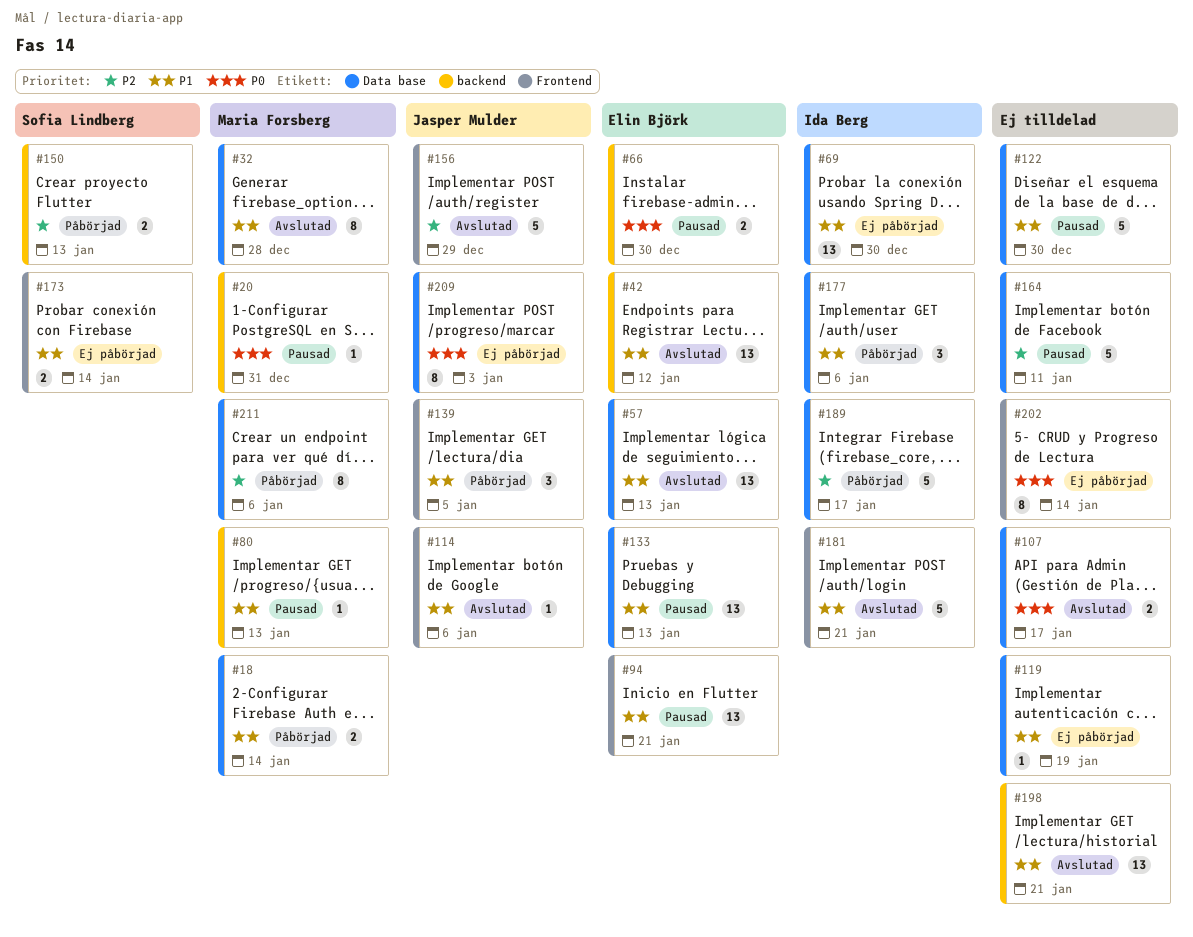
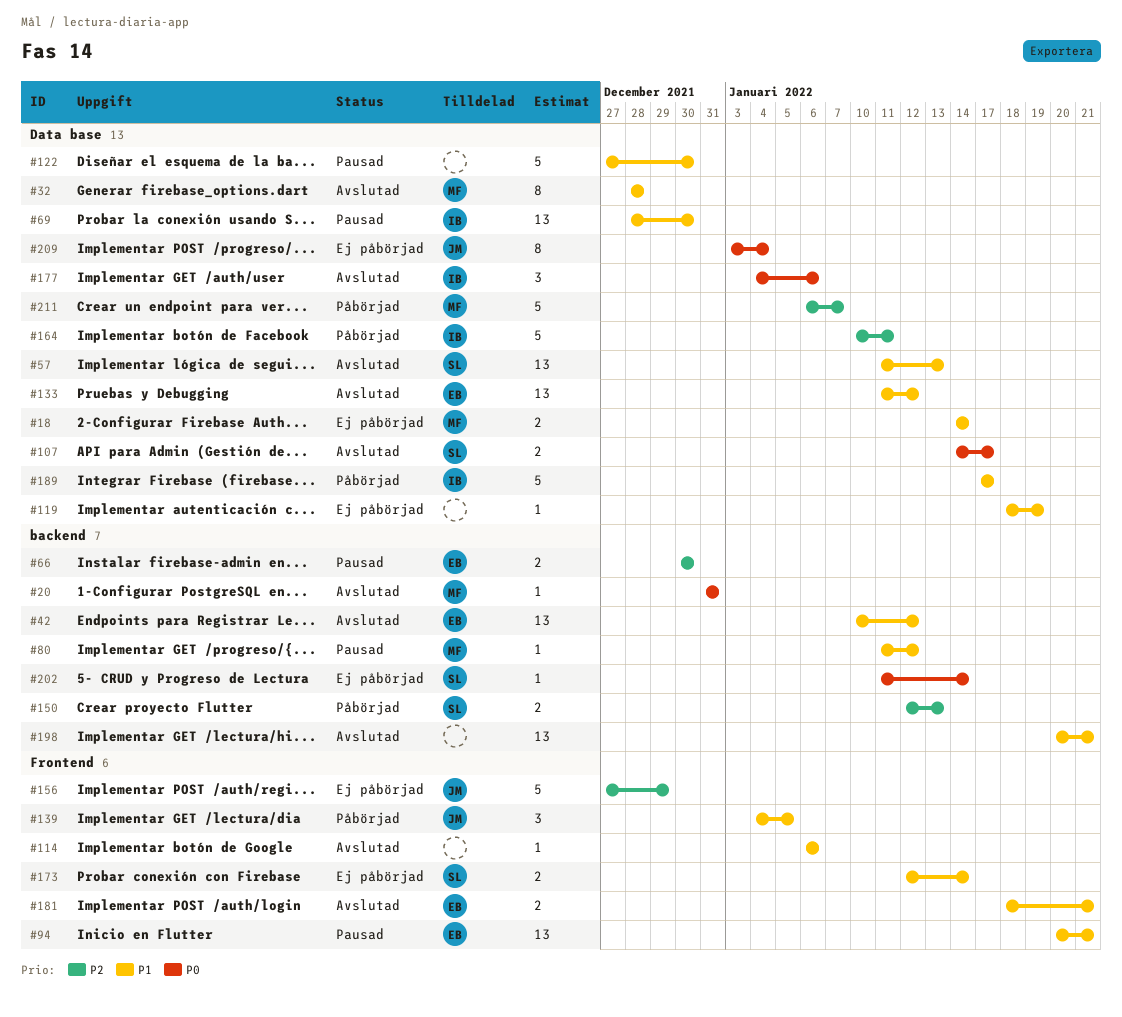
#18, status: Påbörjad -> Ej påbörjad
#20, status: Pausad -> Avslutad
#57, owner: Elin Björk -> Sofia Lindberg
#66, priority: P0 -> P2
#69, status: Ej påbörjad -> Pausad
#80, due: Jan 13 -> Jan 12
#107, owner: none -> Sofia Lindberg
#114, owner: Jasper Mulder -> none
#133, status: Pausad -> Avslutad
#133, due: Jan 13 -> Jan 12
#156, status: Avslutad -> Ej påbörjad
#164, status: Pausad -> Påbörjad
#164, owner: none -> Ida Berg
#177, status: Påbörjad -> Avslutad
#177, priority: P1 -> P0
#181, owner: Ida Berg -> Elin Björk
#181, estimate: 5 -> 2
#189, priority: P2 -> P1
#202, owner: none -> Sofia Lindberg
#202, label: Frontend -> backend
#202, estimate: 8 -> 1
#209, due: Jan 3 -> Jan 4
#211, estimate: 8 -> 5
#211, due: Jan 6 -> Jan 7

